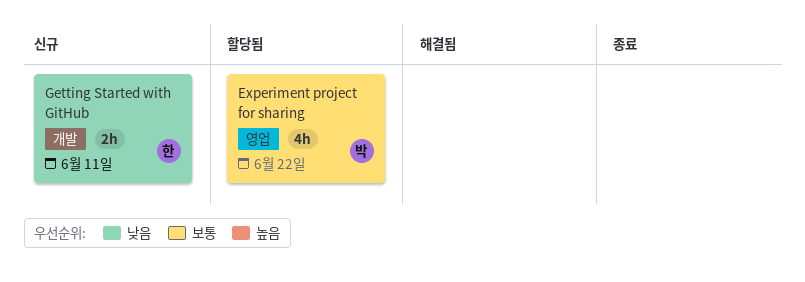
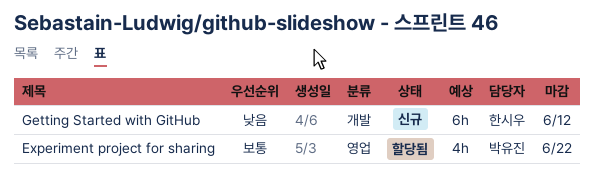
Getting Started with GitHub, estimate: 2h -> 6h
Getting Started with GitHub, due: Jun 11 -> Jun 12

